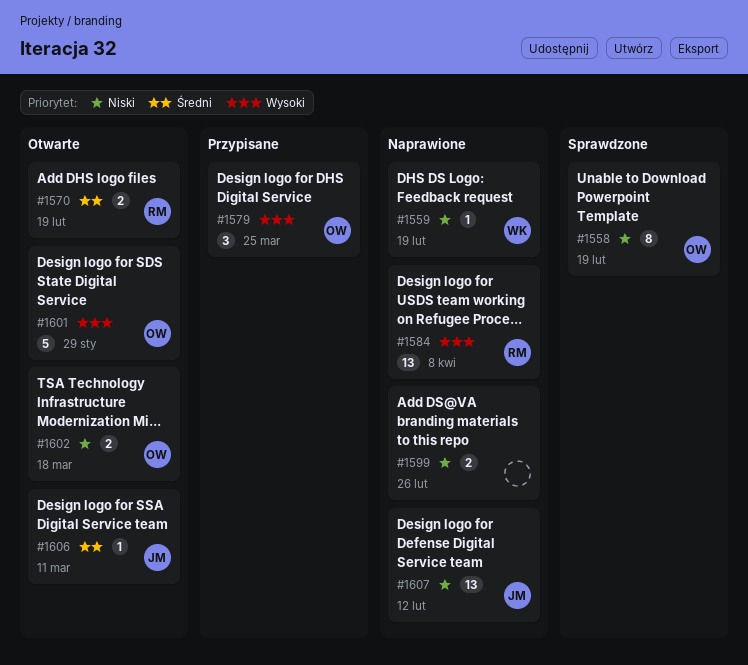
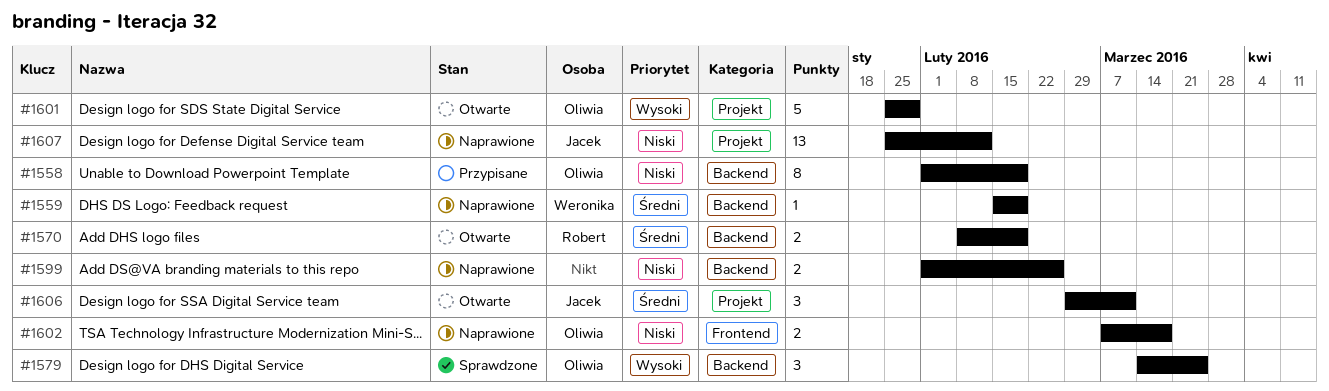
#1558, status: Sprawdzone -> Przypisane
#1559, priority: Niski -> Średni
#1579, status: Przypisane -> Sprawdzone
#1584: present -> none
#1602, status: Otwarte -> Naprawione
#1606, estimate: 1 -> 3

